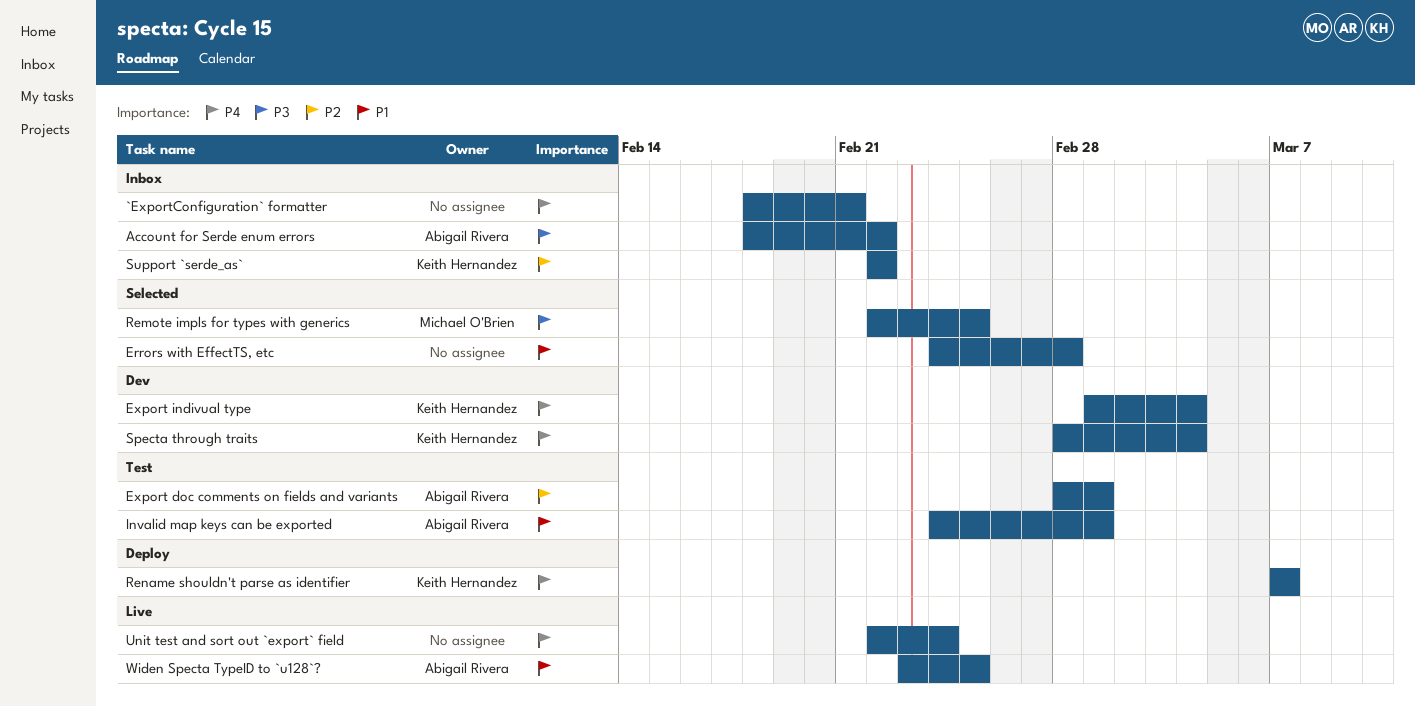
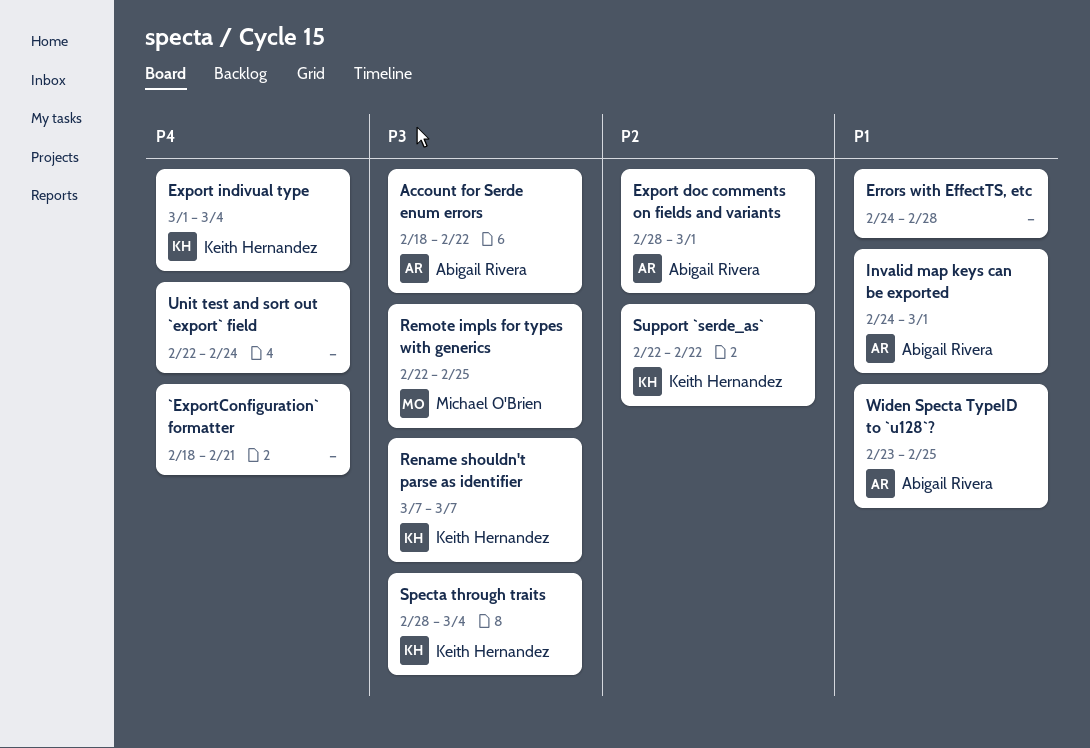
Rename shouldn't parse as identifier, priority: P4 -> P3
Specta through traits, priority: P4 -> P3

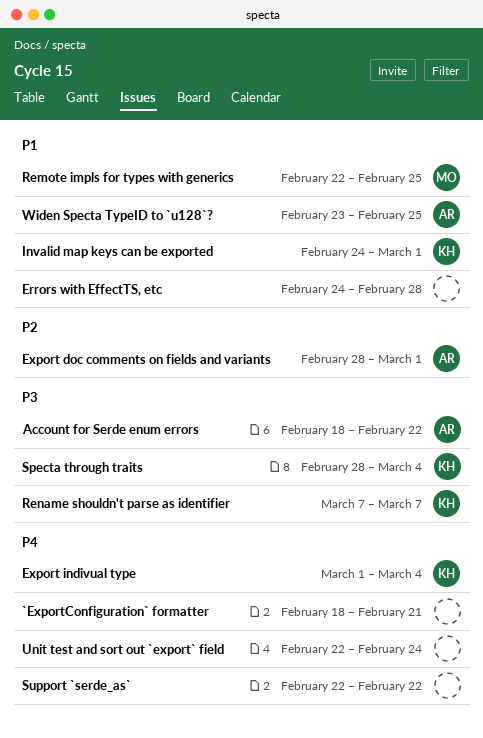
Invalid map keys can be exported, owner: Abigail Rivera -> Keith Hernandez
Remote impls for types with generics, priority: P3 -> P1
Support `serde_as`, owner: Keith Hernandez -> none
Support `serde_as`, priority: P2 -> P4

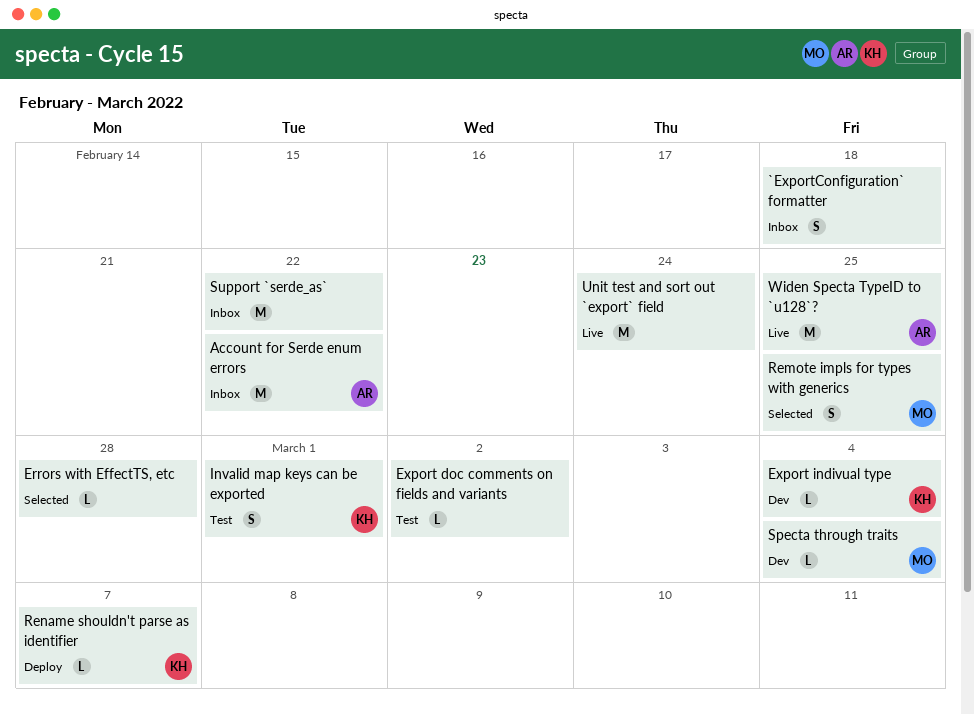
`ExportConfiguration` formatter, due: Feb 21 -> Feb 18
Export doc comments on fields and variants, owner: AR -> none
Export doc comments on fields and variants, due: Mar 1 -> Mar 2
Specta through traits, owner: KH -> MO

